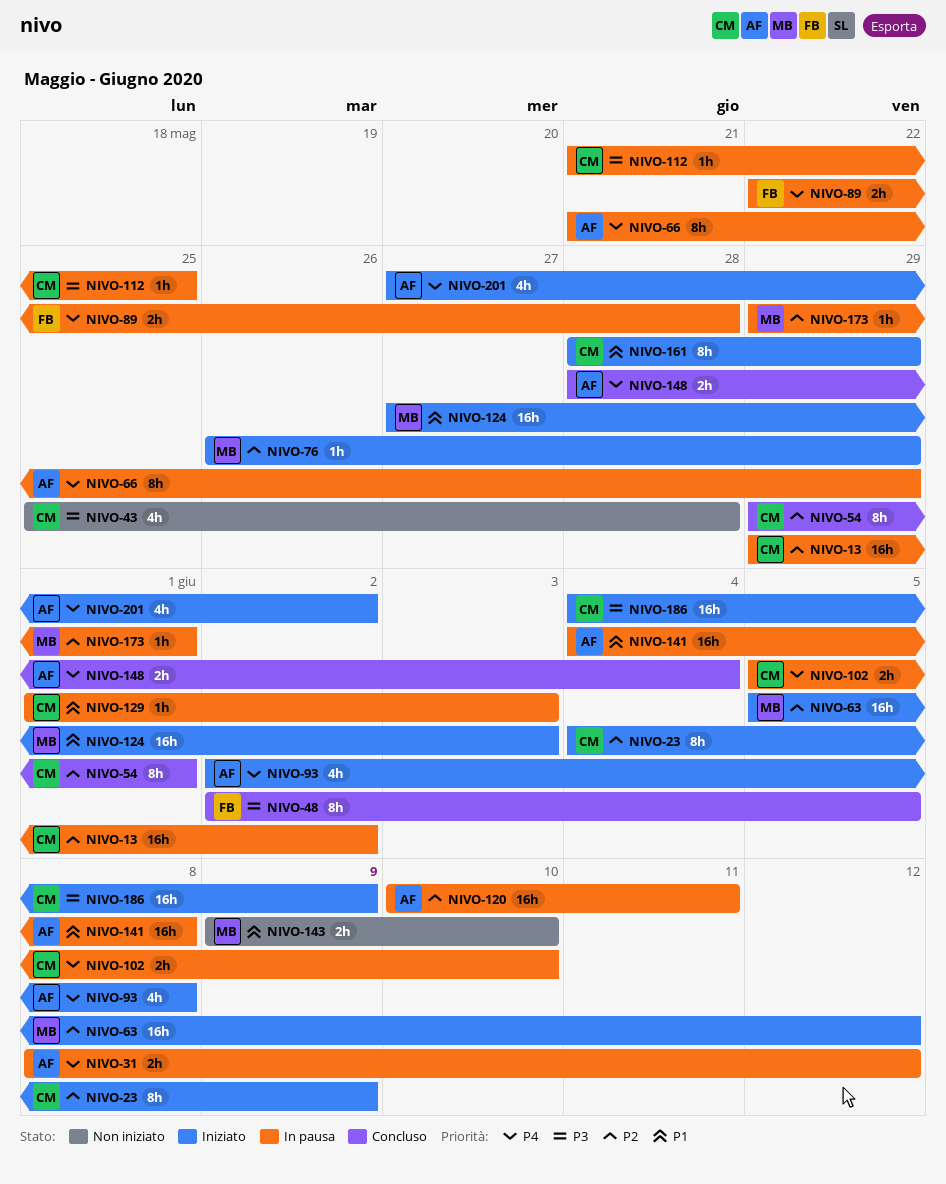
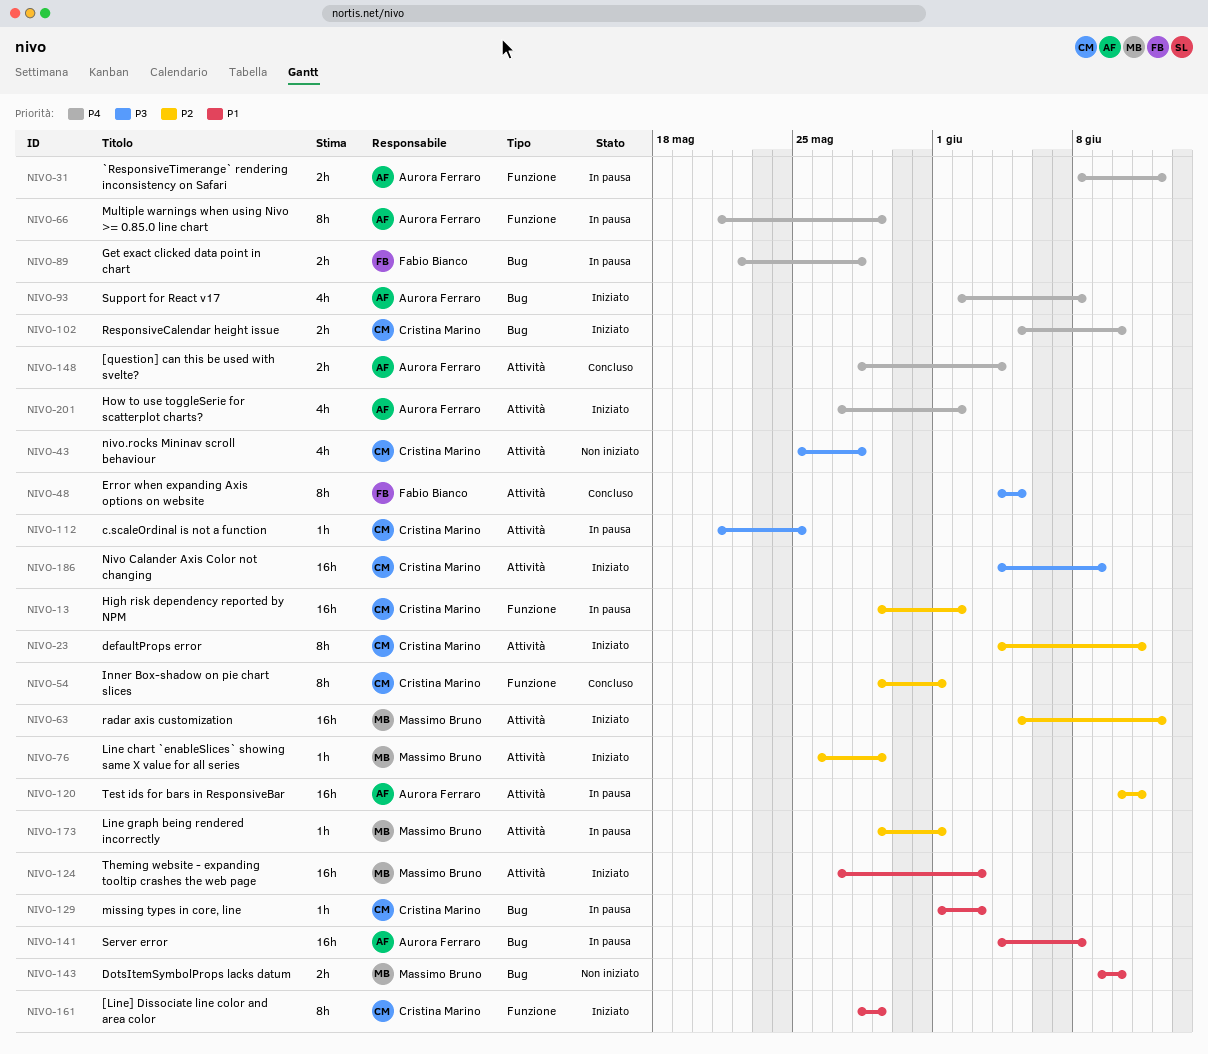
NIVO-23, due: Jun 9 -> Jun 11
NIVO-48, start: Jun 2 -> Jun 4
NIVO-102, status: In pausa -> Iniziato

